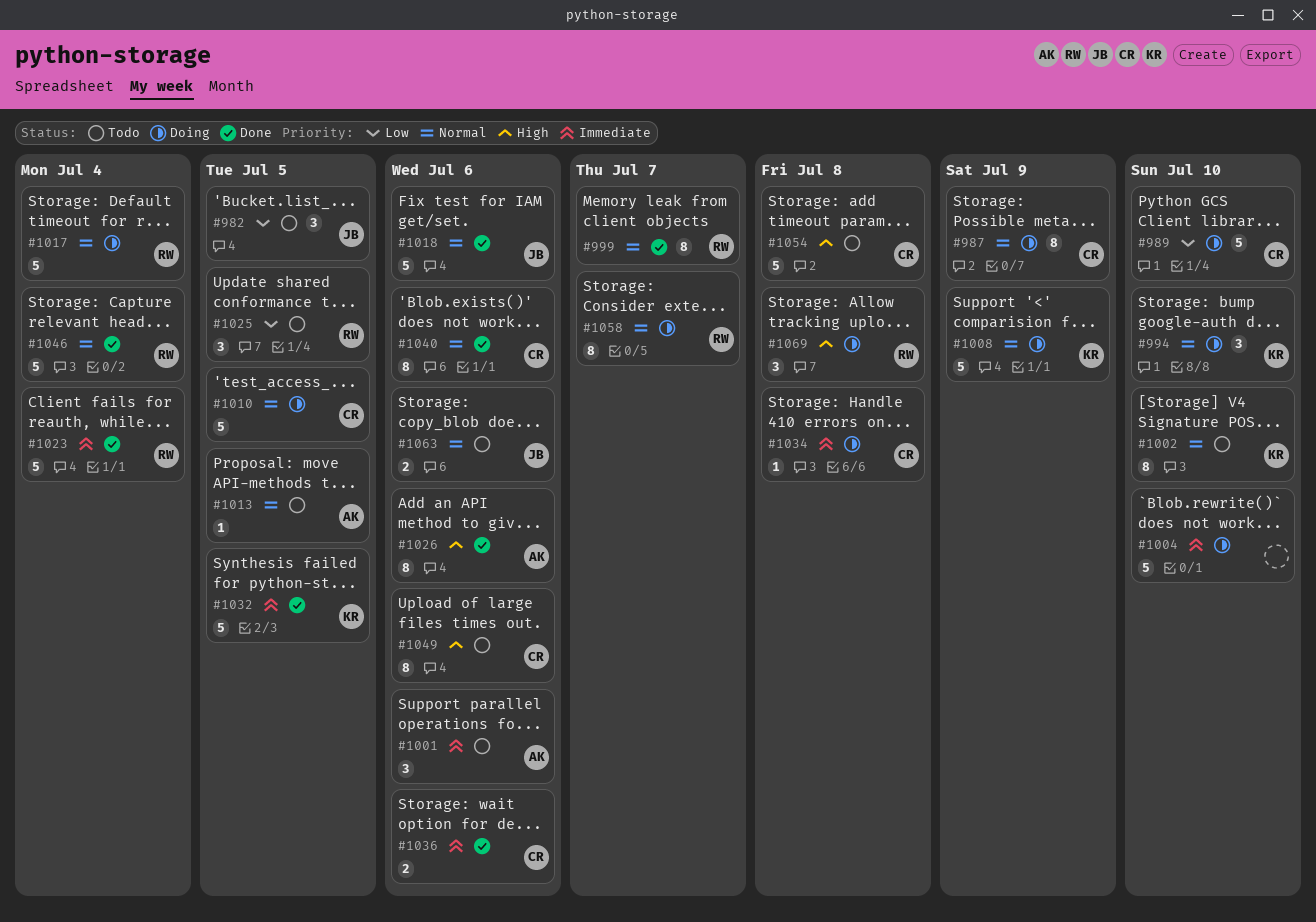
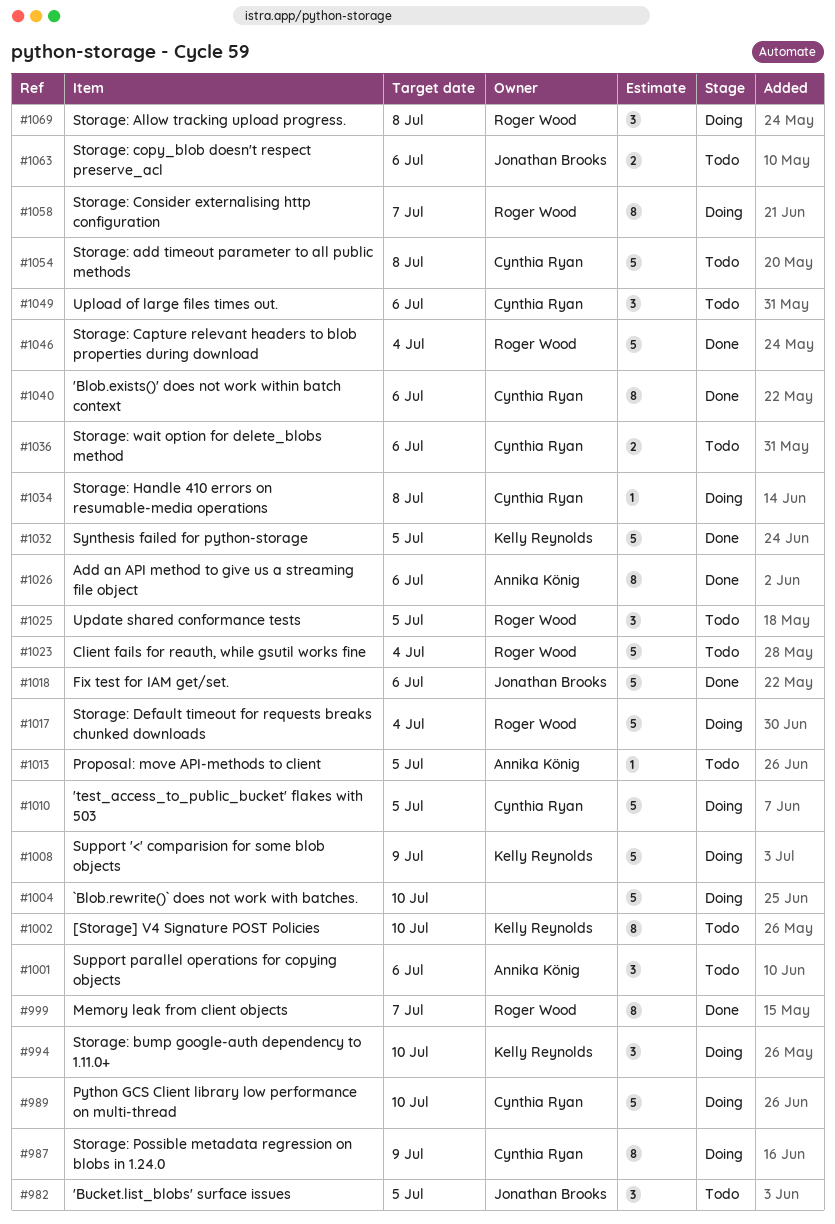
#1023, status: Done -> Todo
#1036, status: Done -> Todo
#1049, estimate: 8 -> 3

